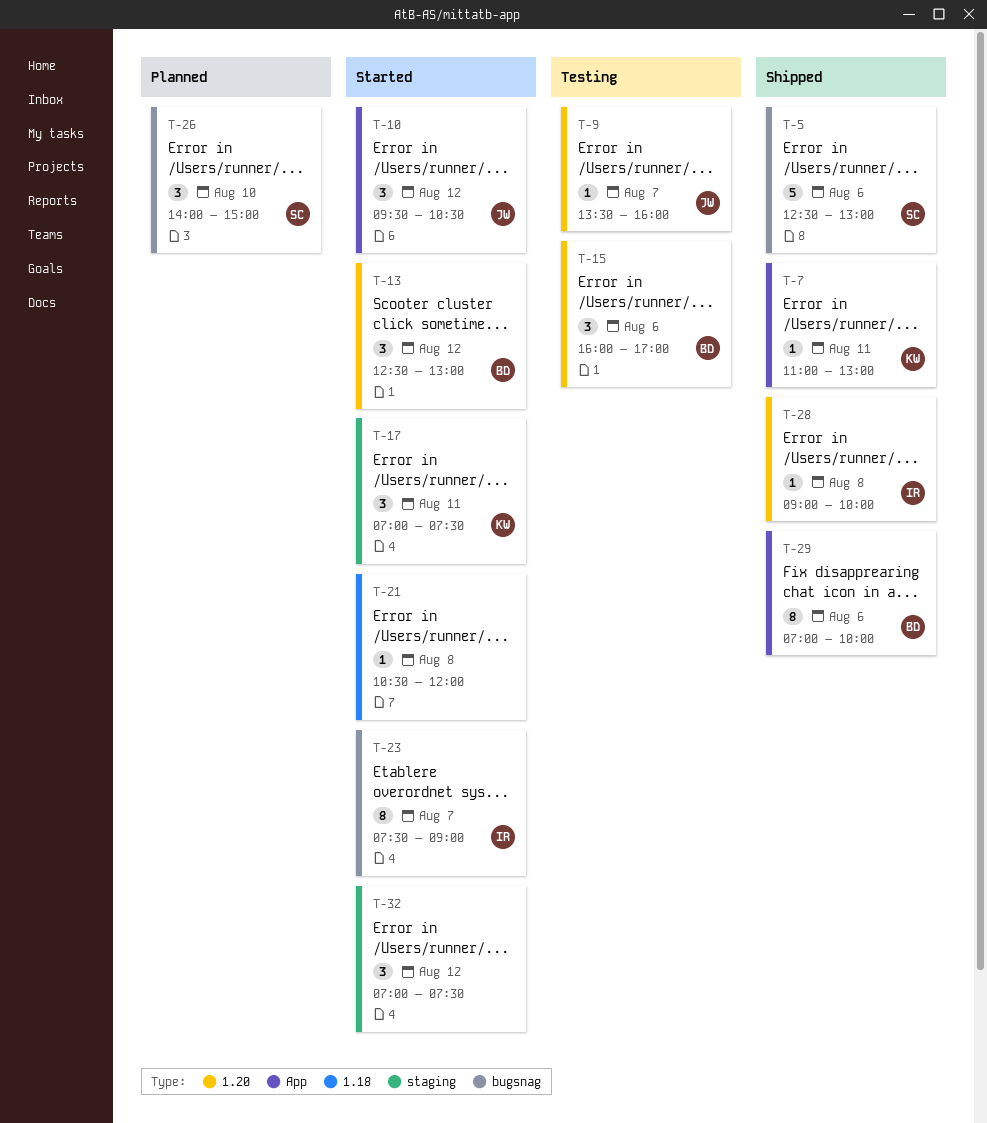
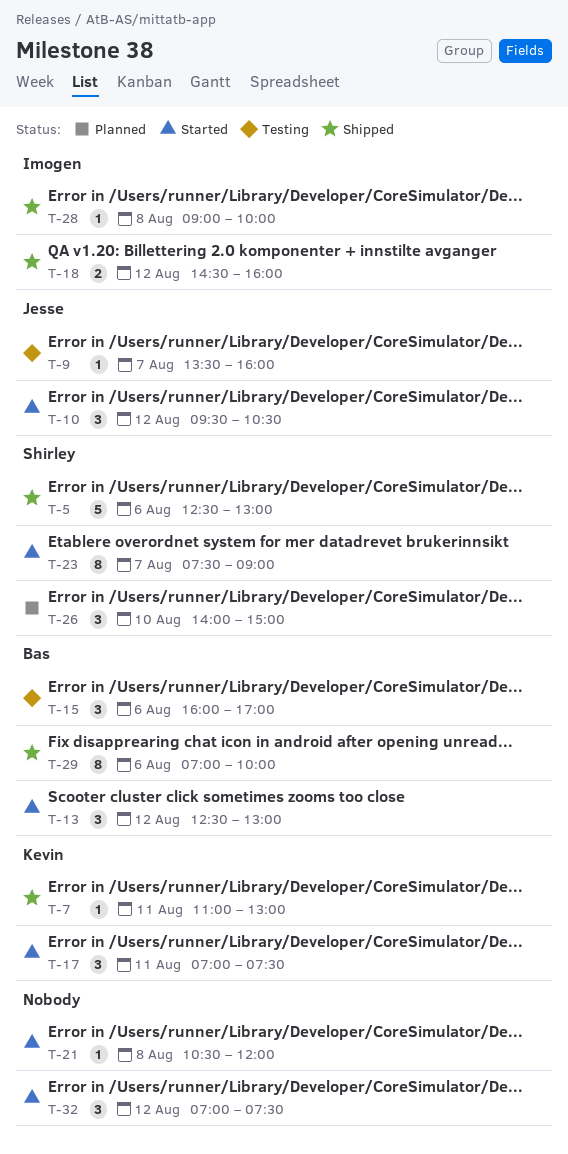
T-18: none -> present
T-23, owner: Imogen -> Shirley

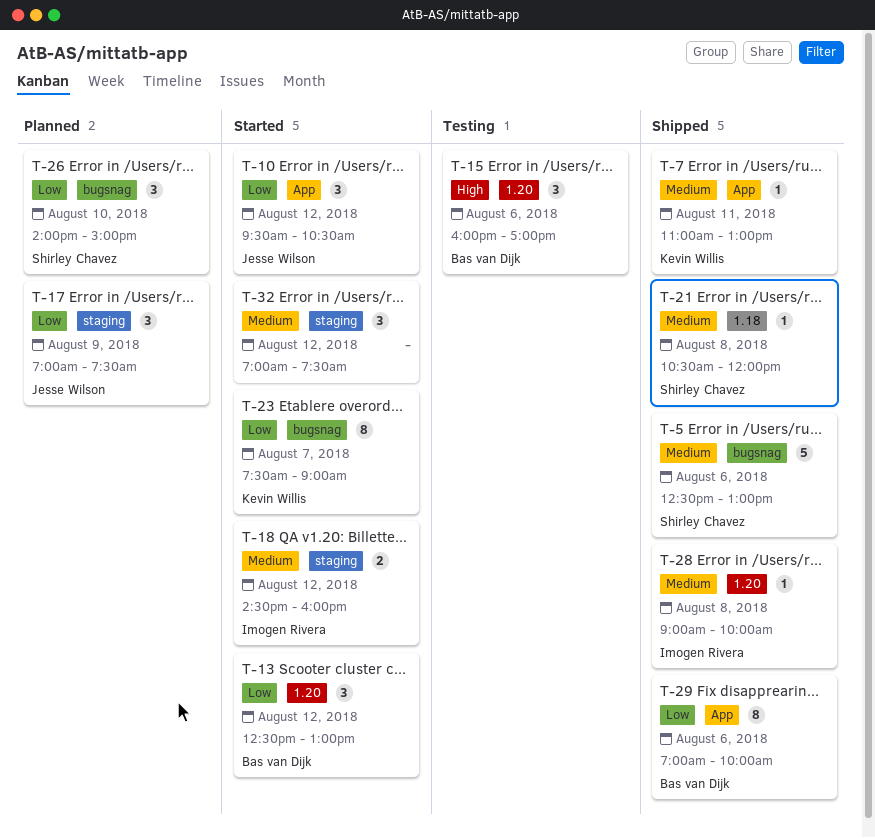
T-9: present -> none
T-17, status: Started -> Planned
T-17, owner: Kevin Willis -> Jesse Wilson
T-17, day: Aug 11 -> Aug 9
T-18, status: Shipped -> Started
T-21, status: Started -> Shipped
T-21, owner: none -> Shirley Chavez
T-23, owner: Shirley Chavez -> Kevin Willis

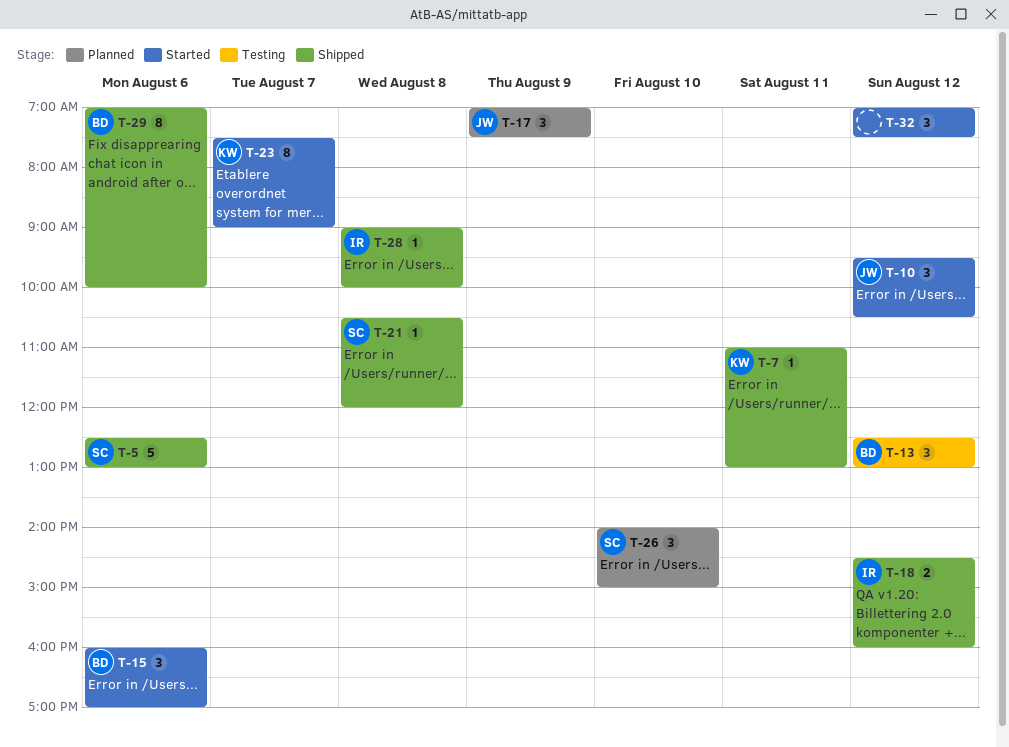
T-13, status: Started -> Testing
T-15, status: Testing -> Started
T-18, status: Started -> Shipped

